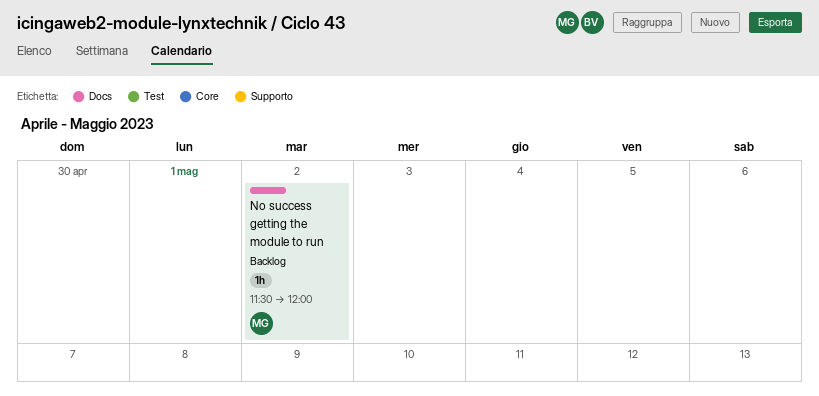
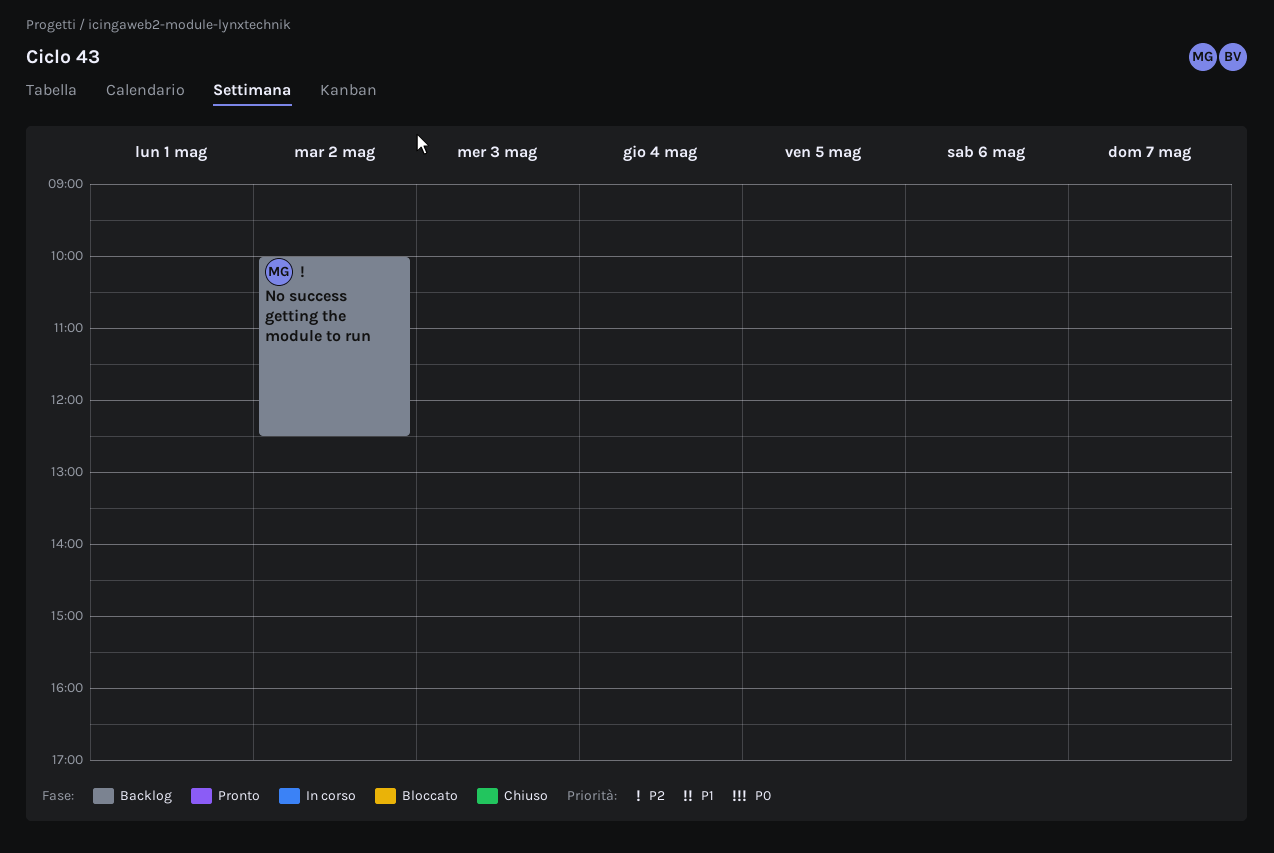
No success getting the module to run, begins: 11:30 -> 10:00
No success getting the module to run, ends: 12:00 -> 12:30

